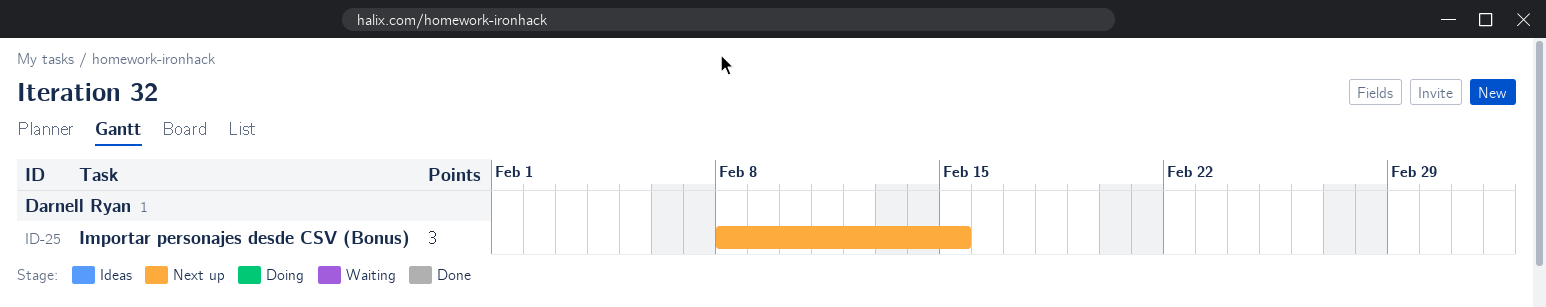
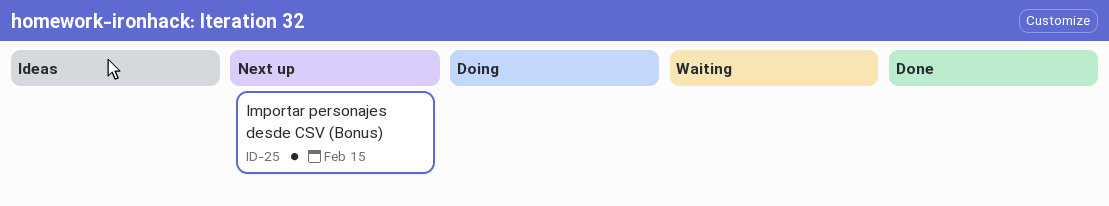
ID-25, estimate: 3 -> 1

